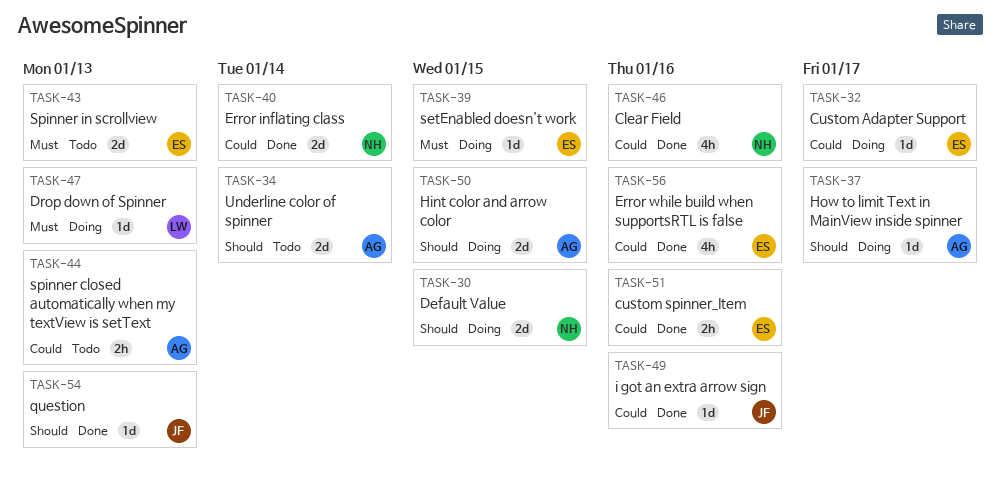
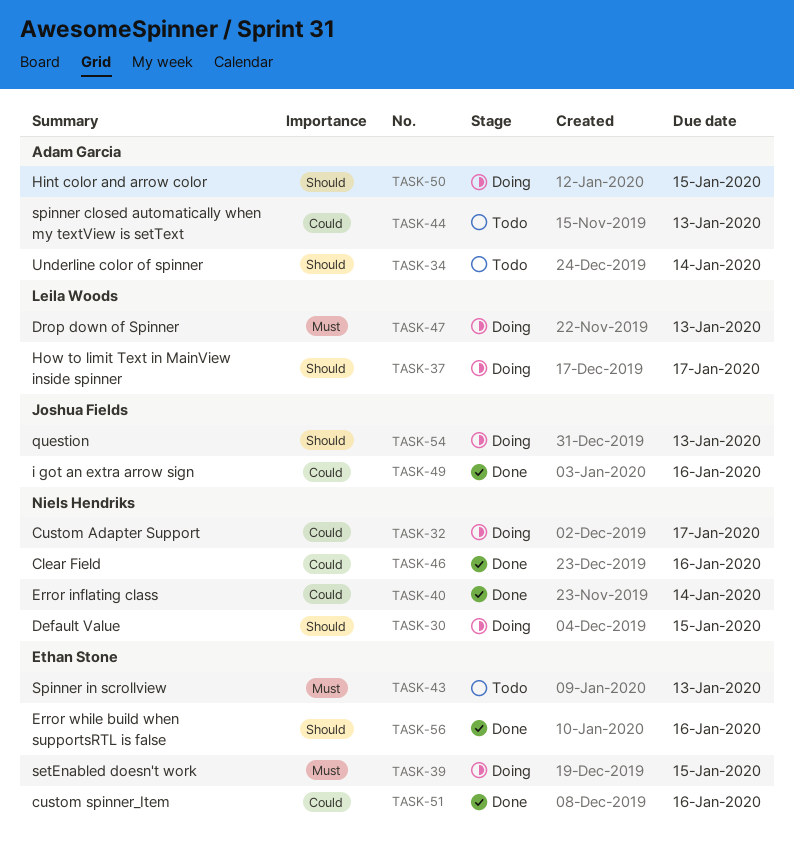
TASK-32, owner: Ethan Stone -> Niels Hendriks
TASK-37, owner: Adam Garcia -> Leila Woods
TASK-54, status: Done -> Doing
TASK-56, priority: Could -> Should

